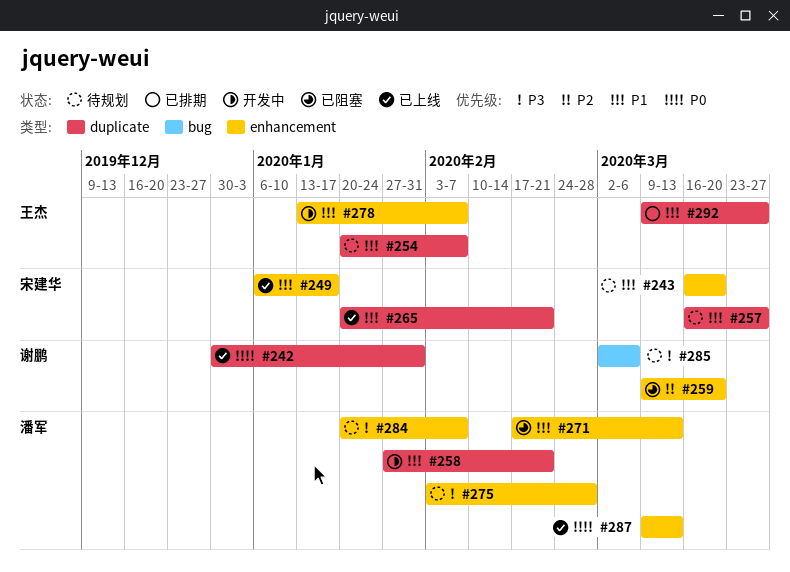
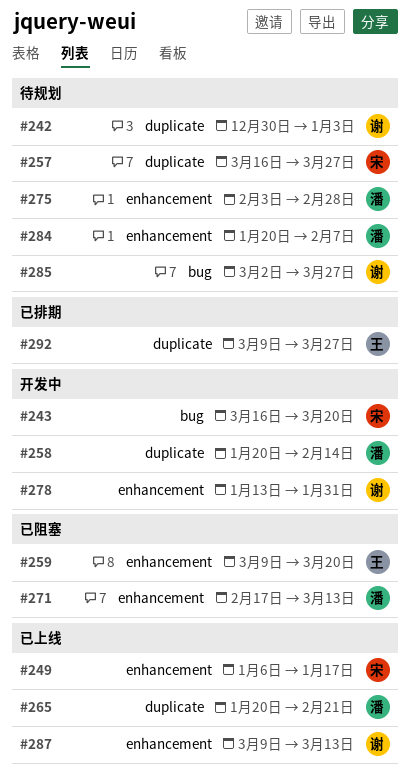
#242, status: 已上线 -> 待规划
#242, due: Jan 31 -> Jan 3
#243, status: 待规划 -> 开发中
#243, label: enhancement -> bug
#254: present -> none
#258, start: Jan 27 -> Jan 20
#258, due: Feb 21 -> Feb 14
#259, owner: 谢鹏 -> 王杰
#265, owner: 宋建华 -> 潘军
#278, owner: 王杰 -> 谢鹏
#278, due: Feb 7 -> Jan 31
#285, due: Mar 6 -> Mar 27
#287, owner: 潘军 -> 谢鹏

